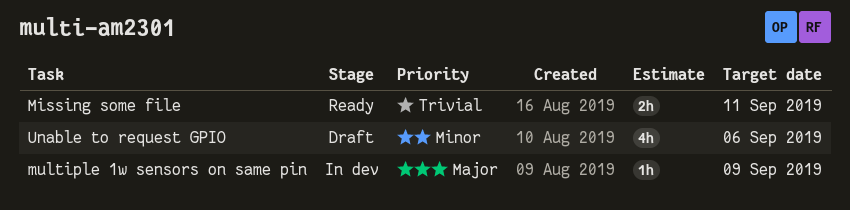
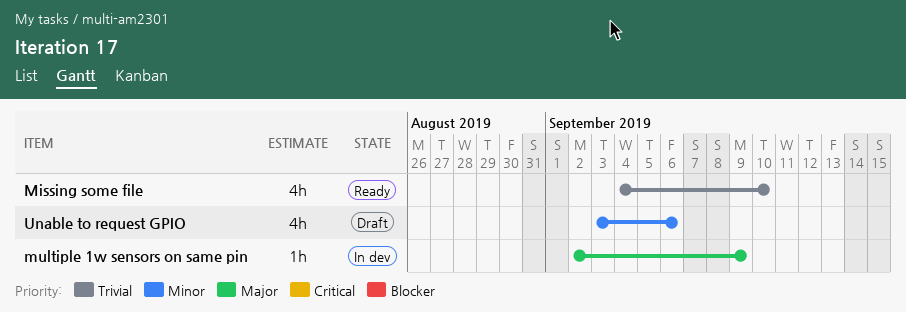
Missing some file, estimate: 2h -> 4h
Missing some file, due: Sep 11 -> Sep 10

